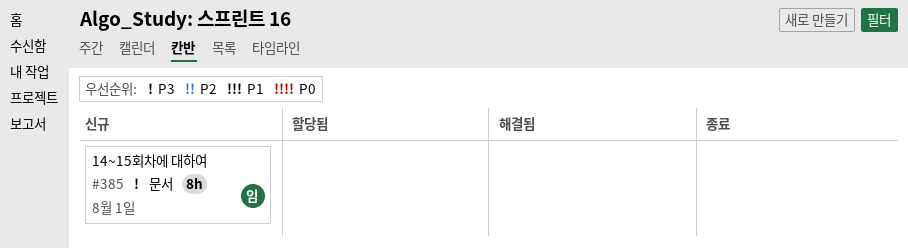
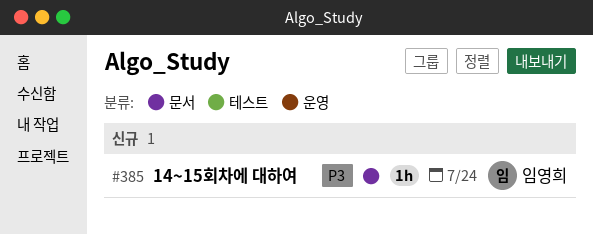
#385, estimate: 8h -> 1h
#385, due: Aug 1 -> Jul 24

